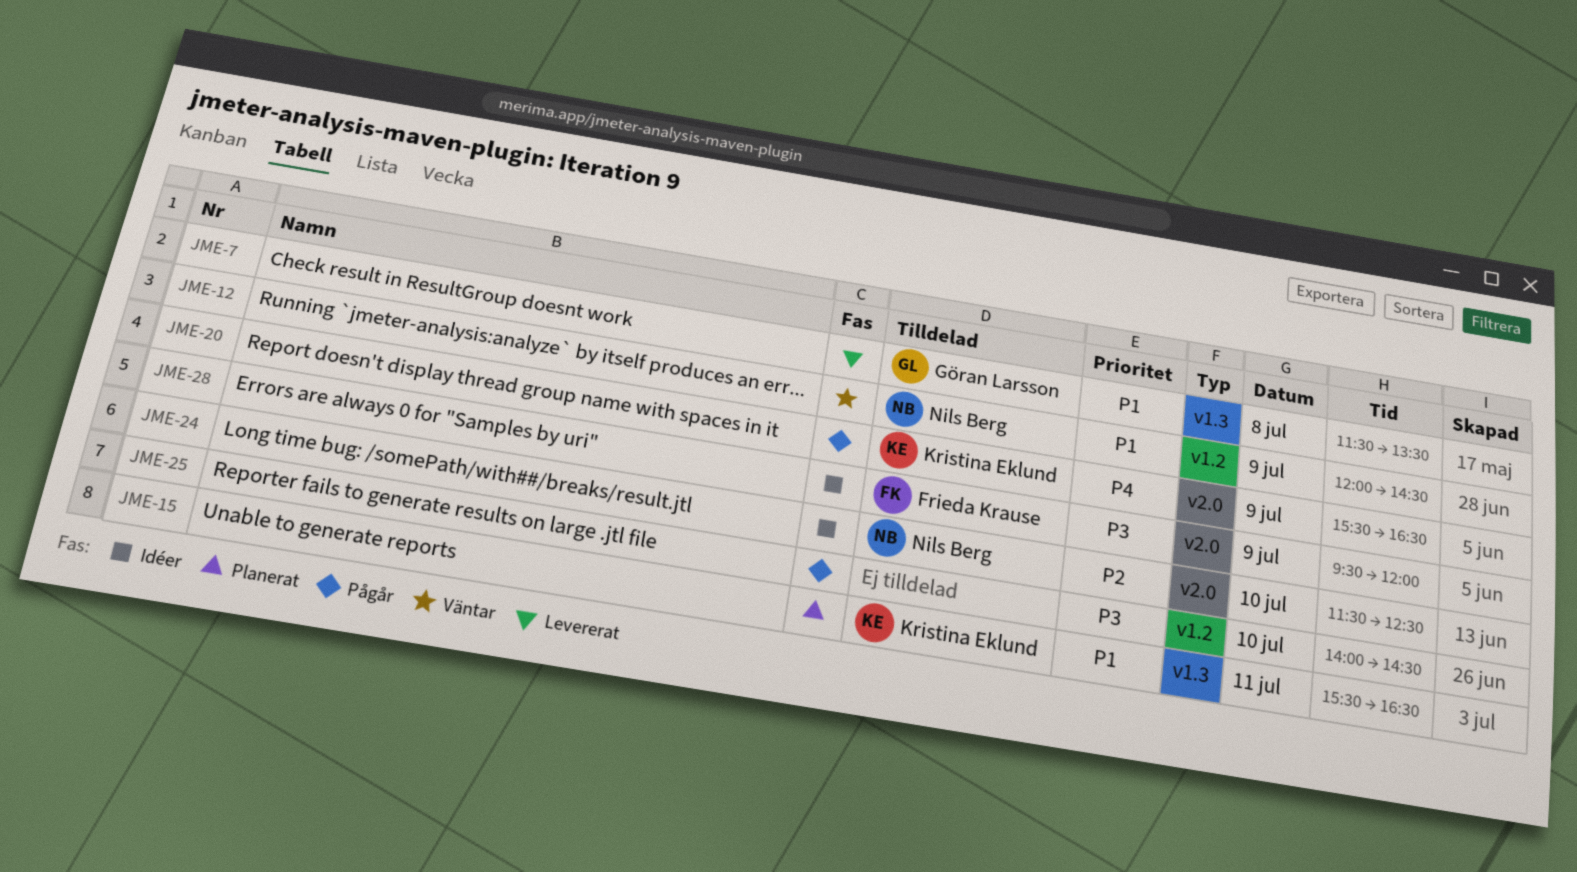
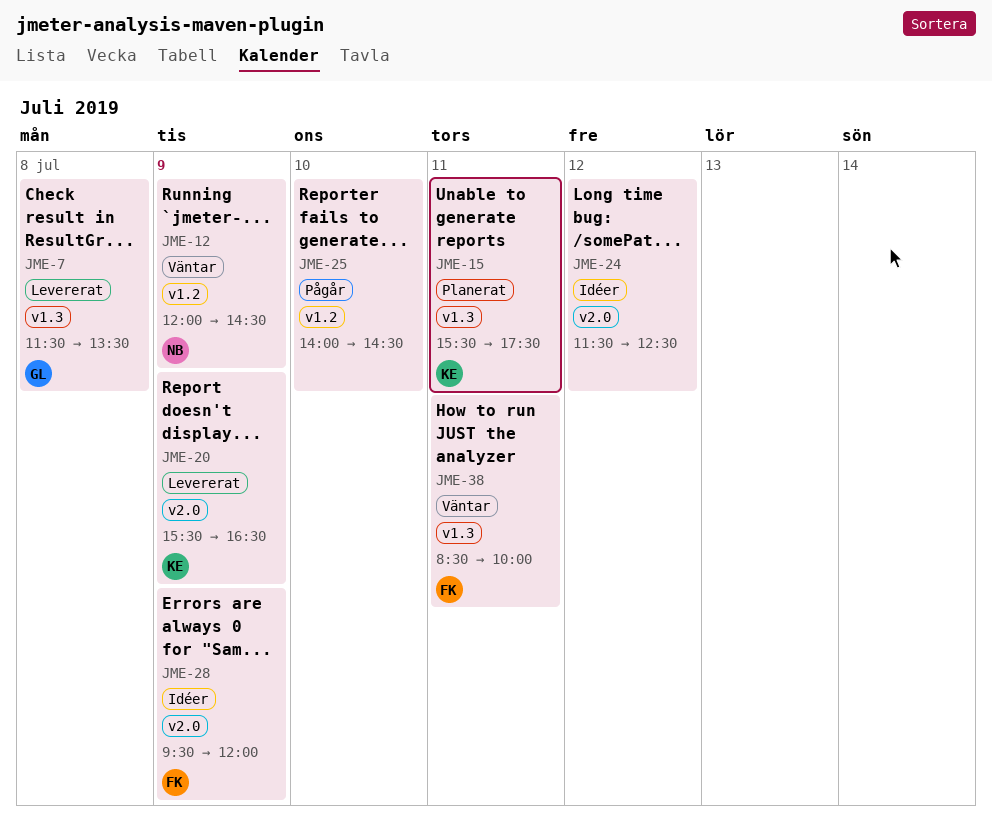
JME-15, ends: 16:30 -> 17:30
JME-20, status: Pågår -> Levererat
JME-24, owner: Nils Berg -> none
JME-24, day: Jul 10 -> Jul 12
JME-38: none -> present

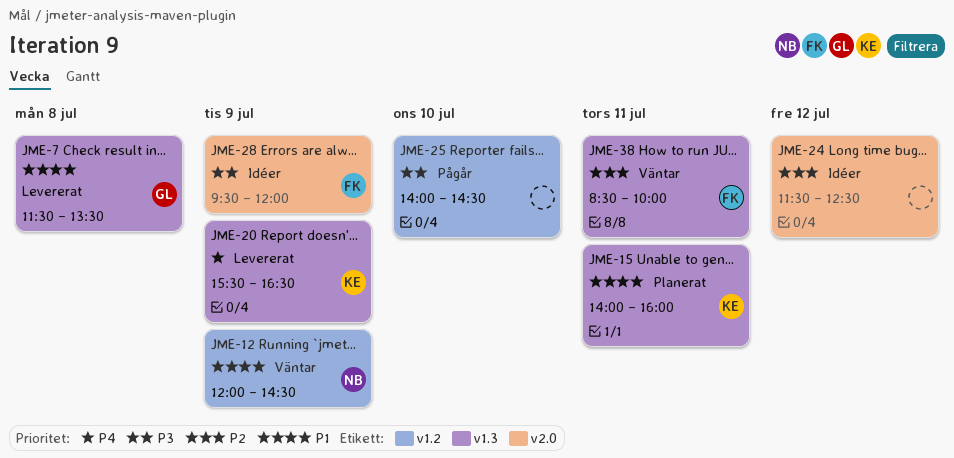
JME-15, begins: 15:30 -> 14:00
JME-15, ends: 17:30 -> 16:00
JME-20, label: v2.0 -> v1.3

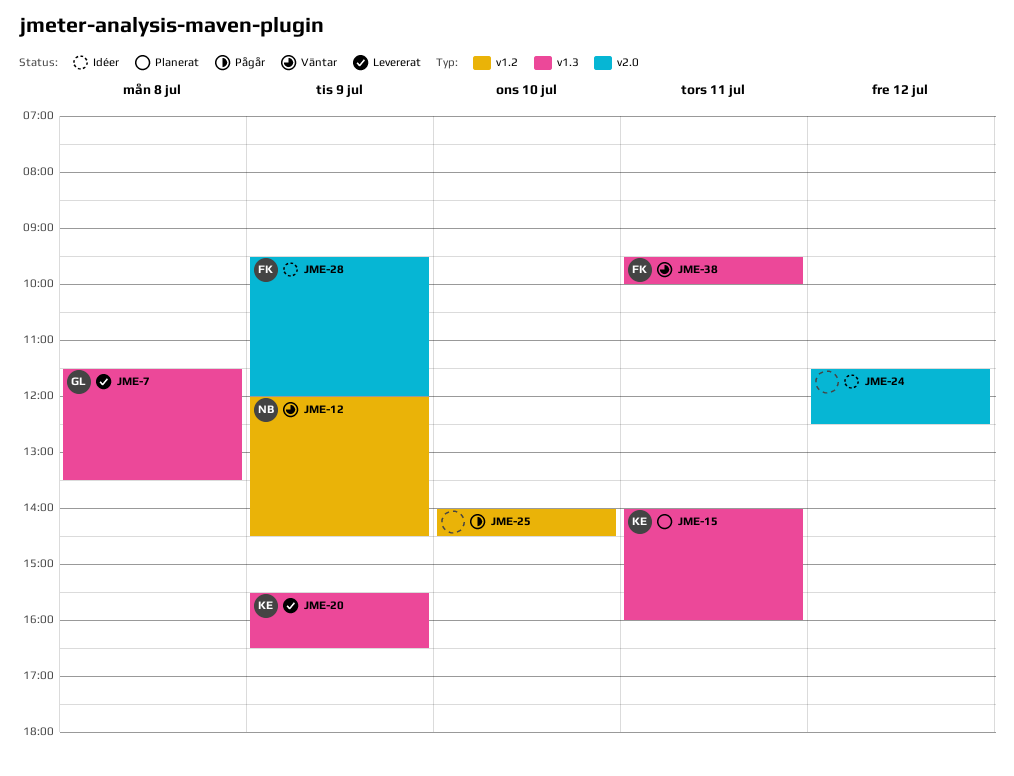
JME-38, begins: 08:30 -> 09:30

